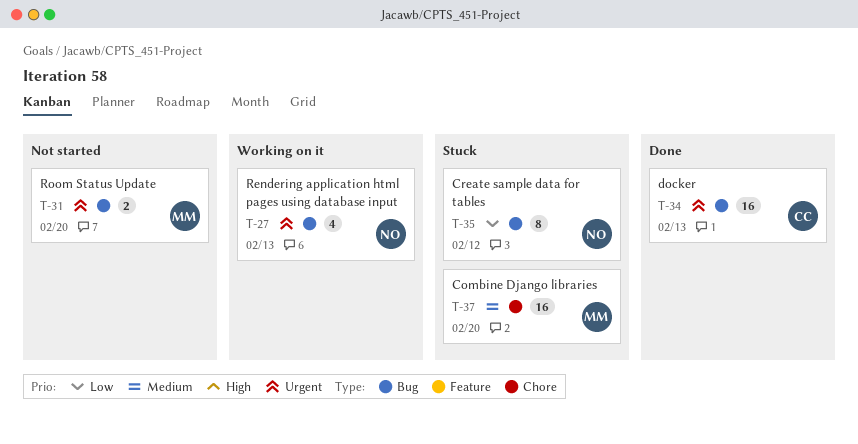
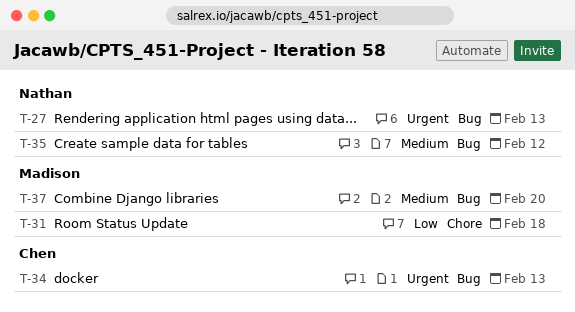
T-31, priority: Urgent -> Low
T-31, label: Bug -> Chore
T-31, due: Feb 20 -> Feb 18
T-35, priority: Low -> Medium
T-37, label: Chore -> Bug

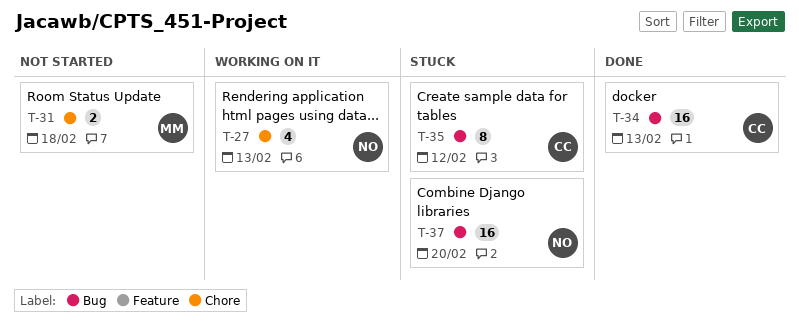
T-27, label: Bug -> Chore
T-35, owner: Nathan -> Chen
T-37, owner: Madison -> Nathan

